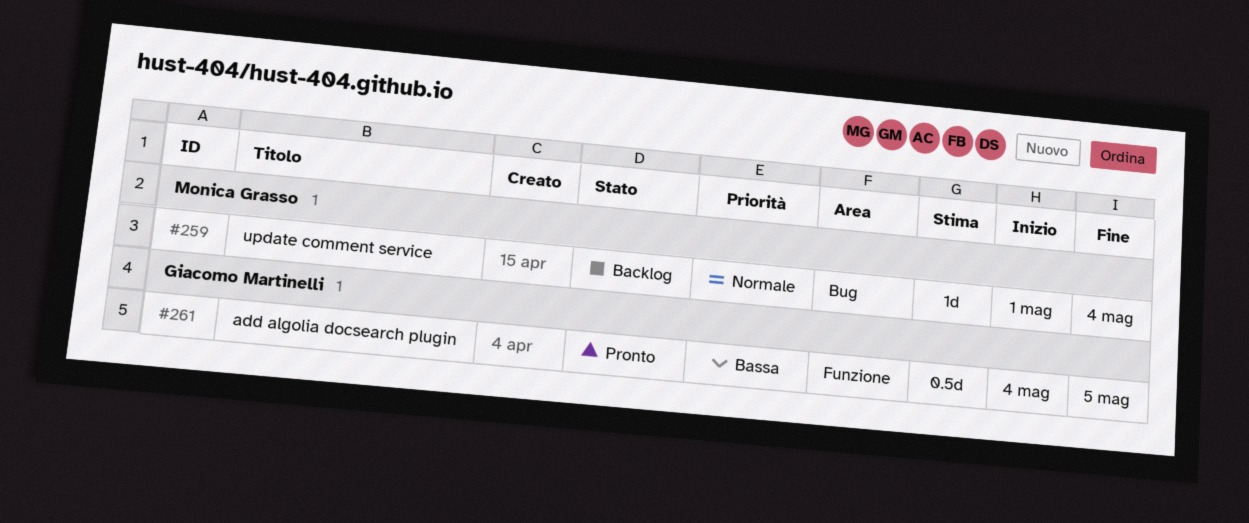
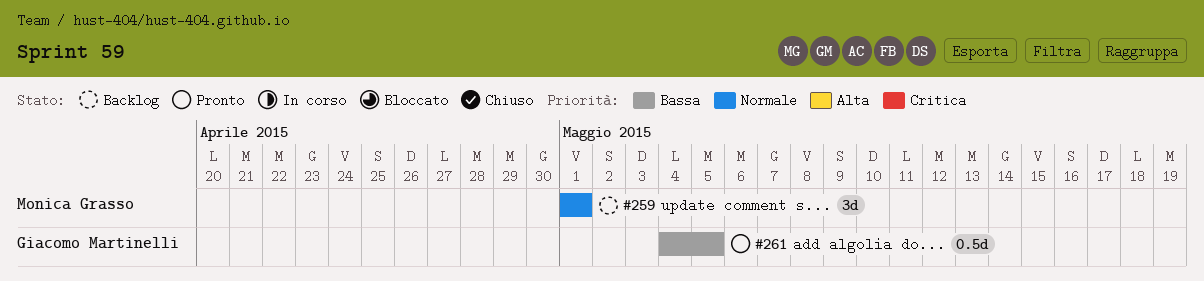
#259, estimate: 1d -> 3d
#259, due: May 4 -> May 1

